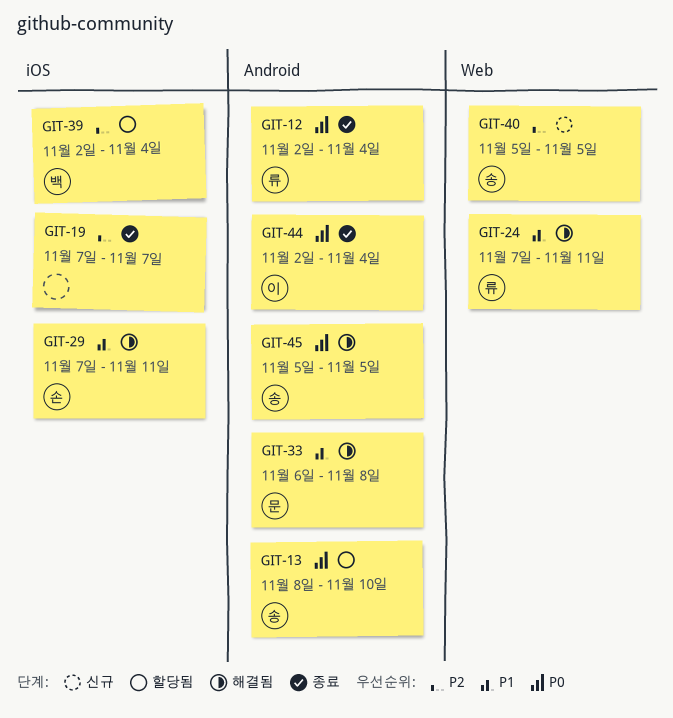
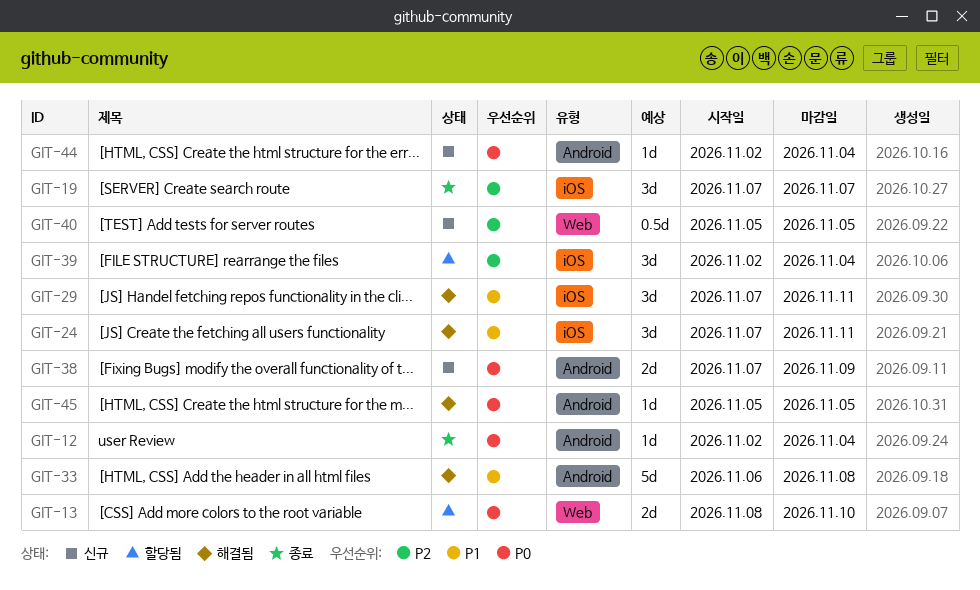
GIT-13, label: Android -> Web
GIT-24, label: Web -> iOS
GIT-38: none -> present
GIT-44, status: 종료 -> 신규

